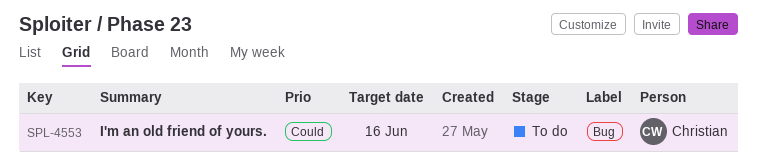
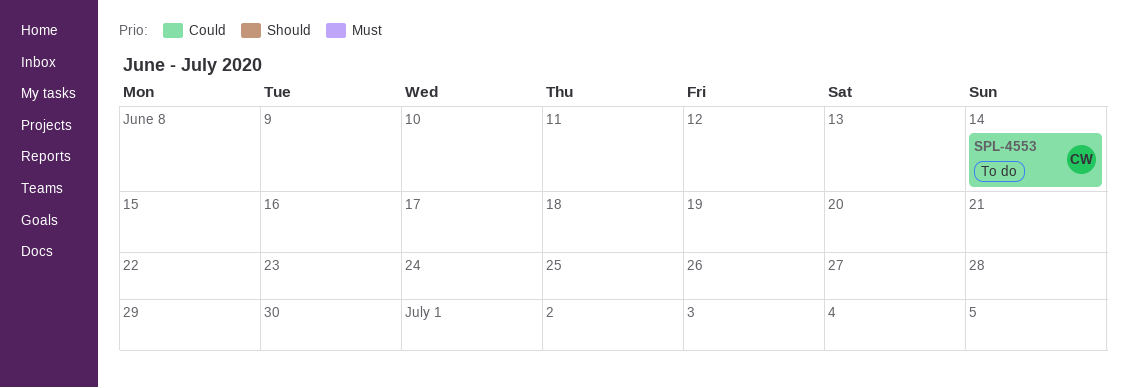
SPL-4553, due: Jun 16 -> Jun 14

